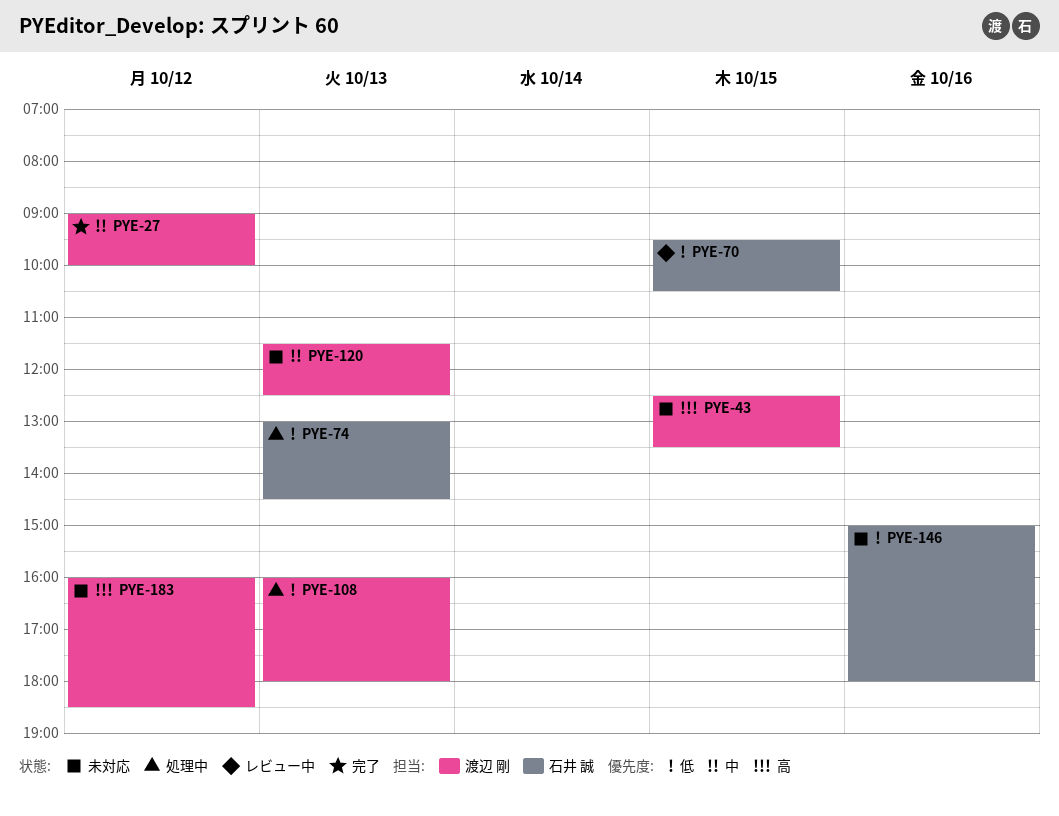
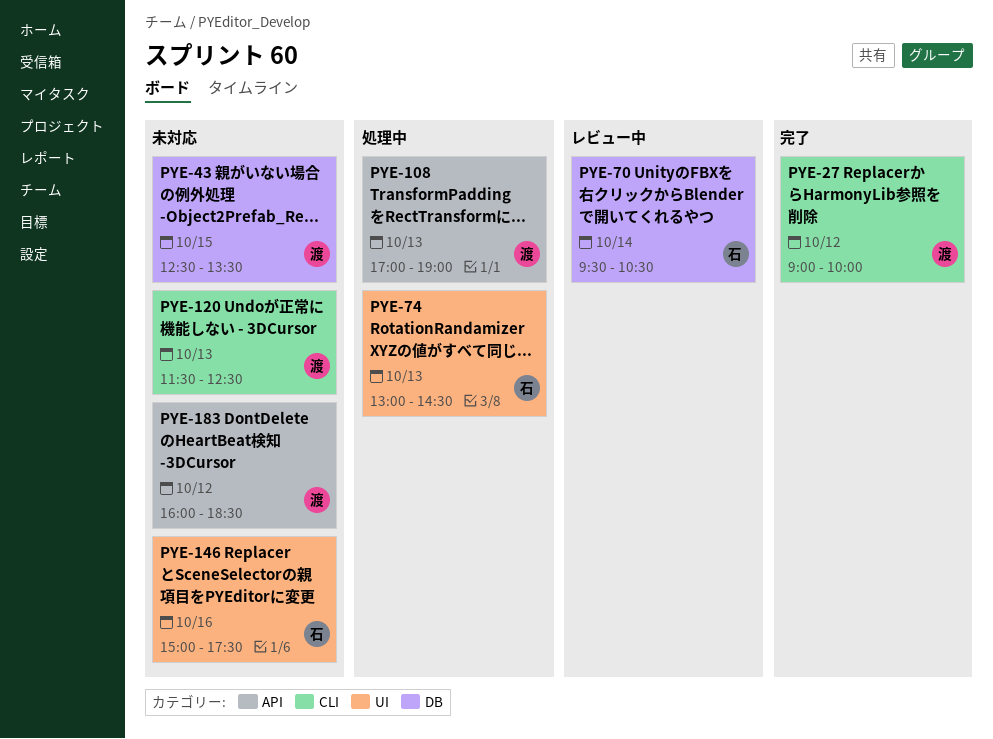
PYE-70, day: Oct 15 -> Oct 14
PYE-108, begins: 16:00 -> 17:00
PYE-108, ends: 18:00 -> 19:00
PYE-146, ends: 18:00 -> 17:30

